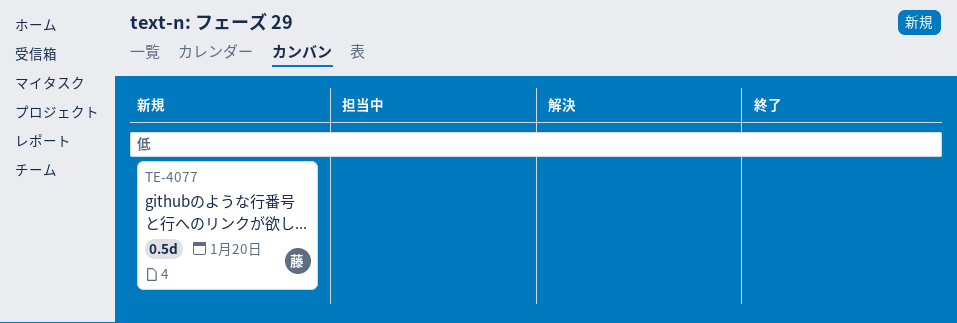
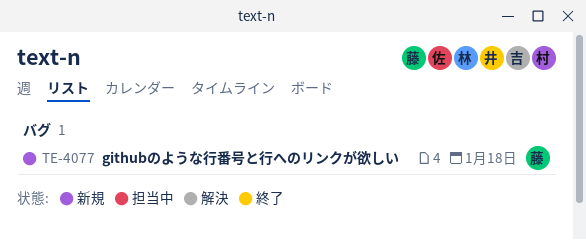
TE-4077, due: Jan 20 -> Jan 18

